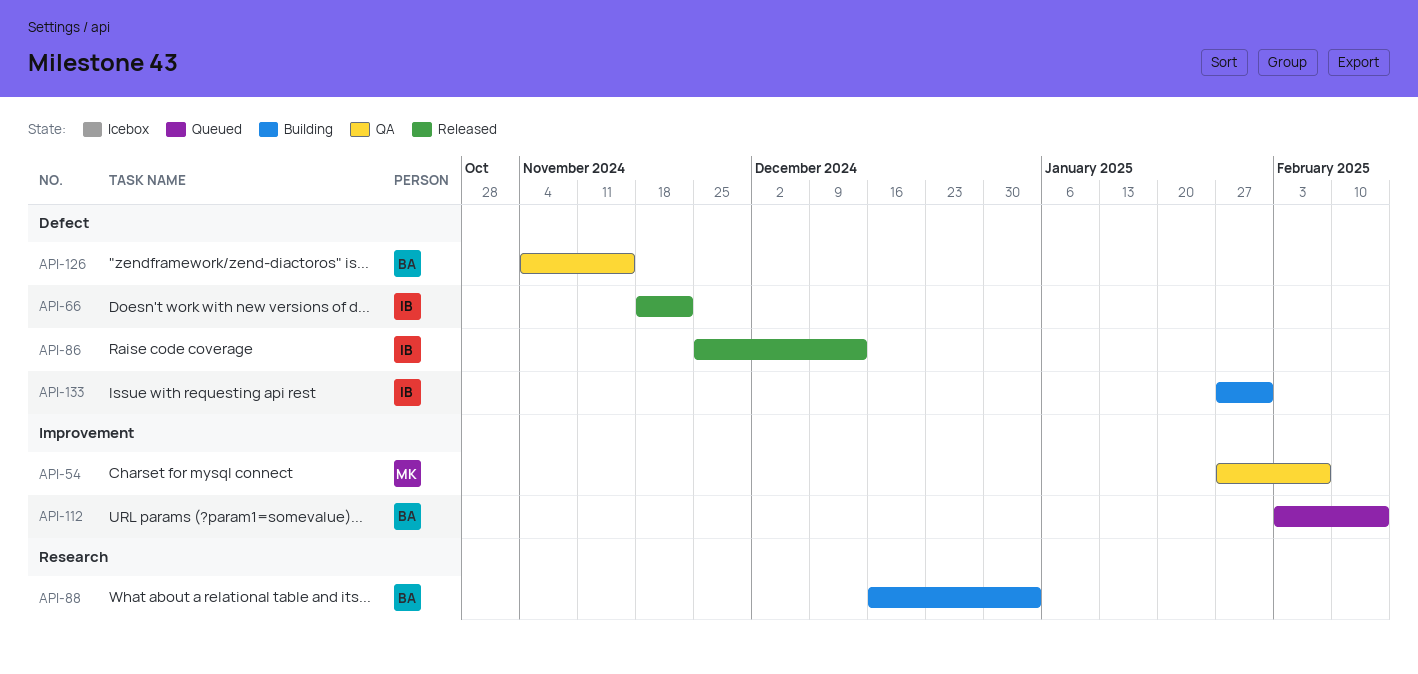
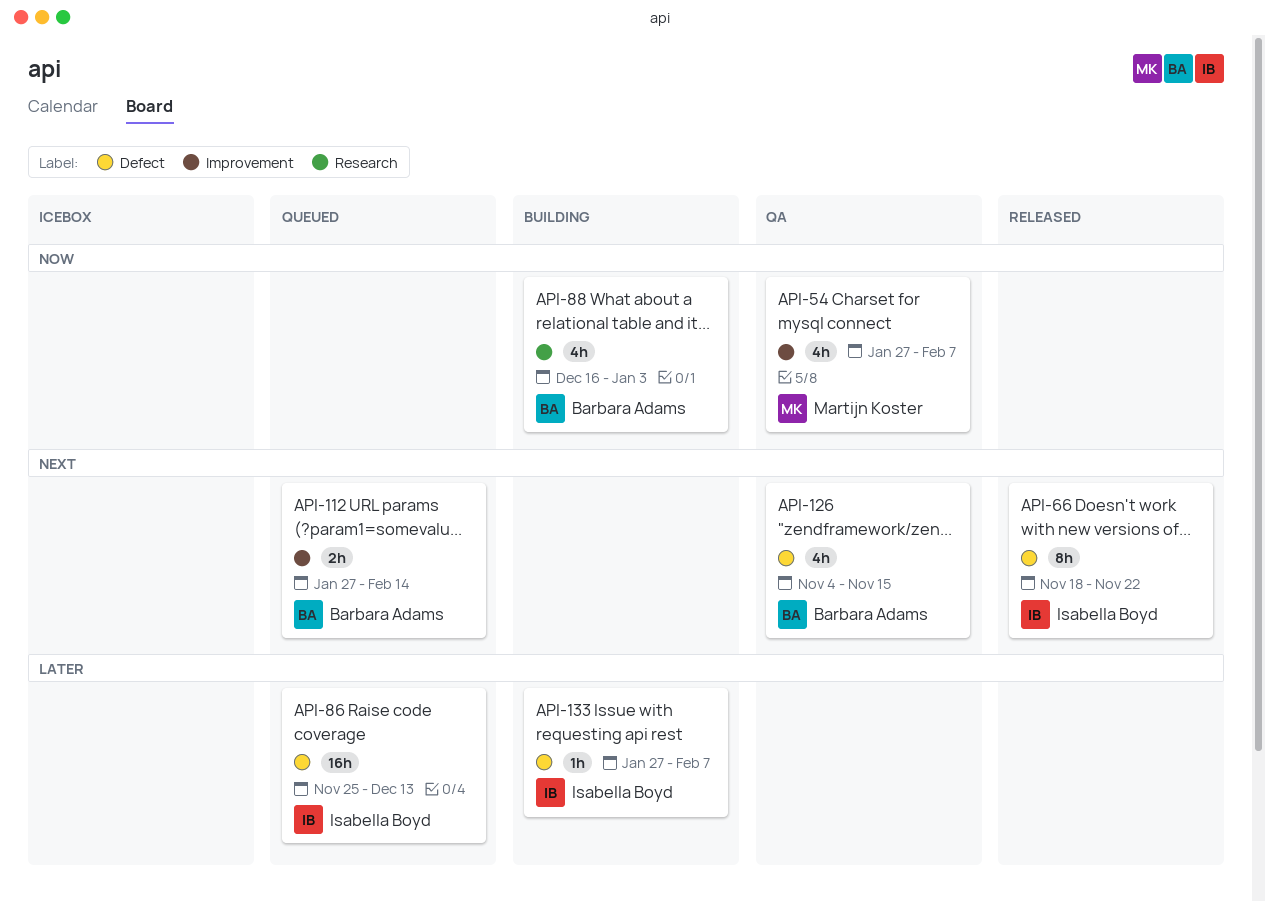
API-86, status: Released -> Queued
API-112, start: Feb 3 -> Jan 27
API-133, due: Jan 31 -> Feb 7

